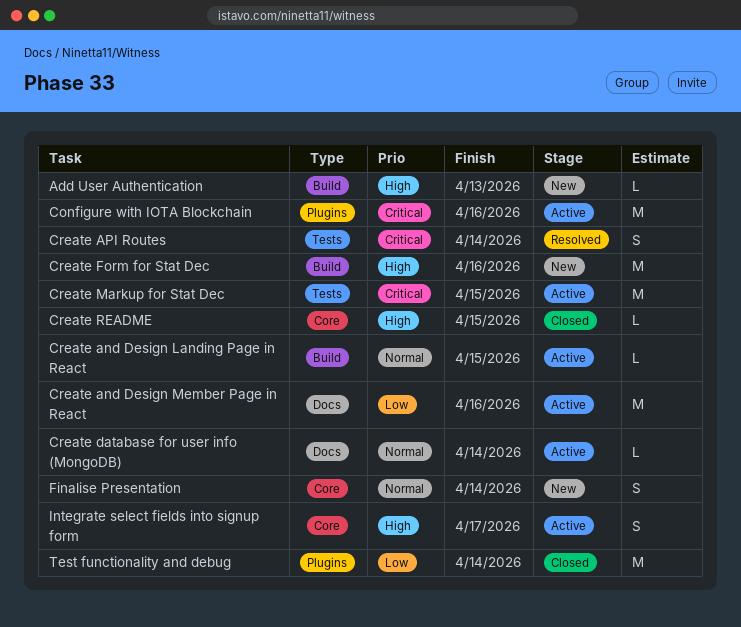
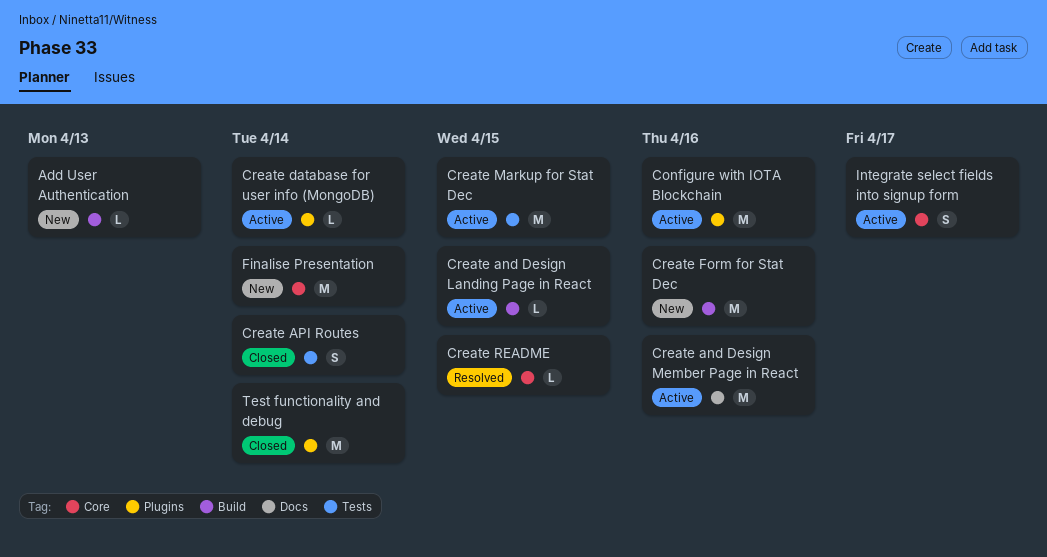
Create API Routes, status: Resolved -> Closed
Create database for user info (MongoDB), label: Docs -> Plugins
Create README, status: Closed -> Resolved
Finalise Presentation, estimate: S -> M

